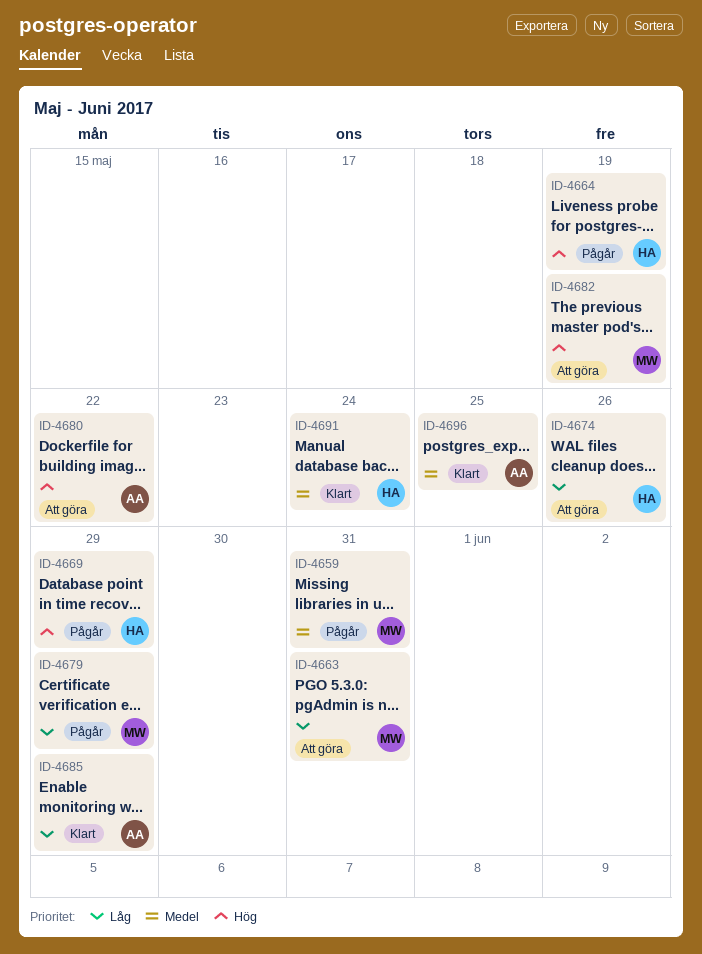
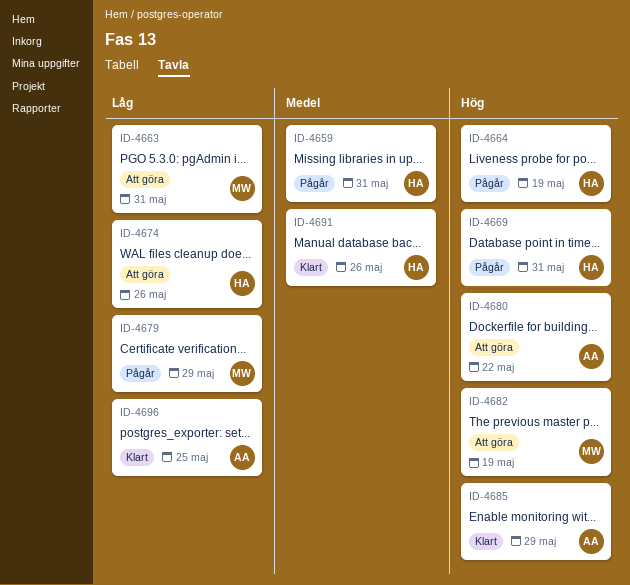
ID-4659, owner: MW -> HA
ID-4669, due: May 29 -> May 31
ID-4685, priority: Låg -> Hög
ID-4691, due: May 24 -> May 26
ID-4696, priority: Medel -> Låg

